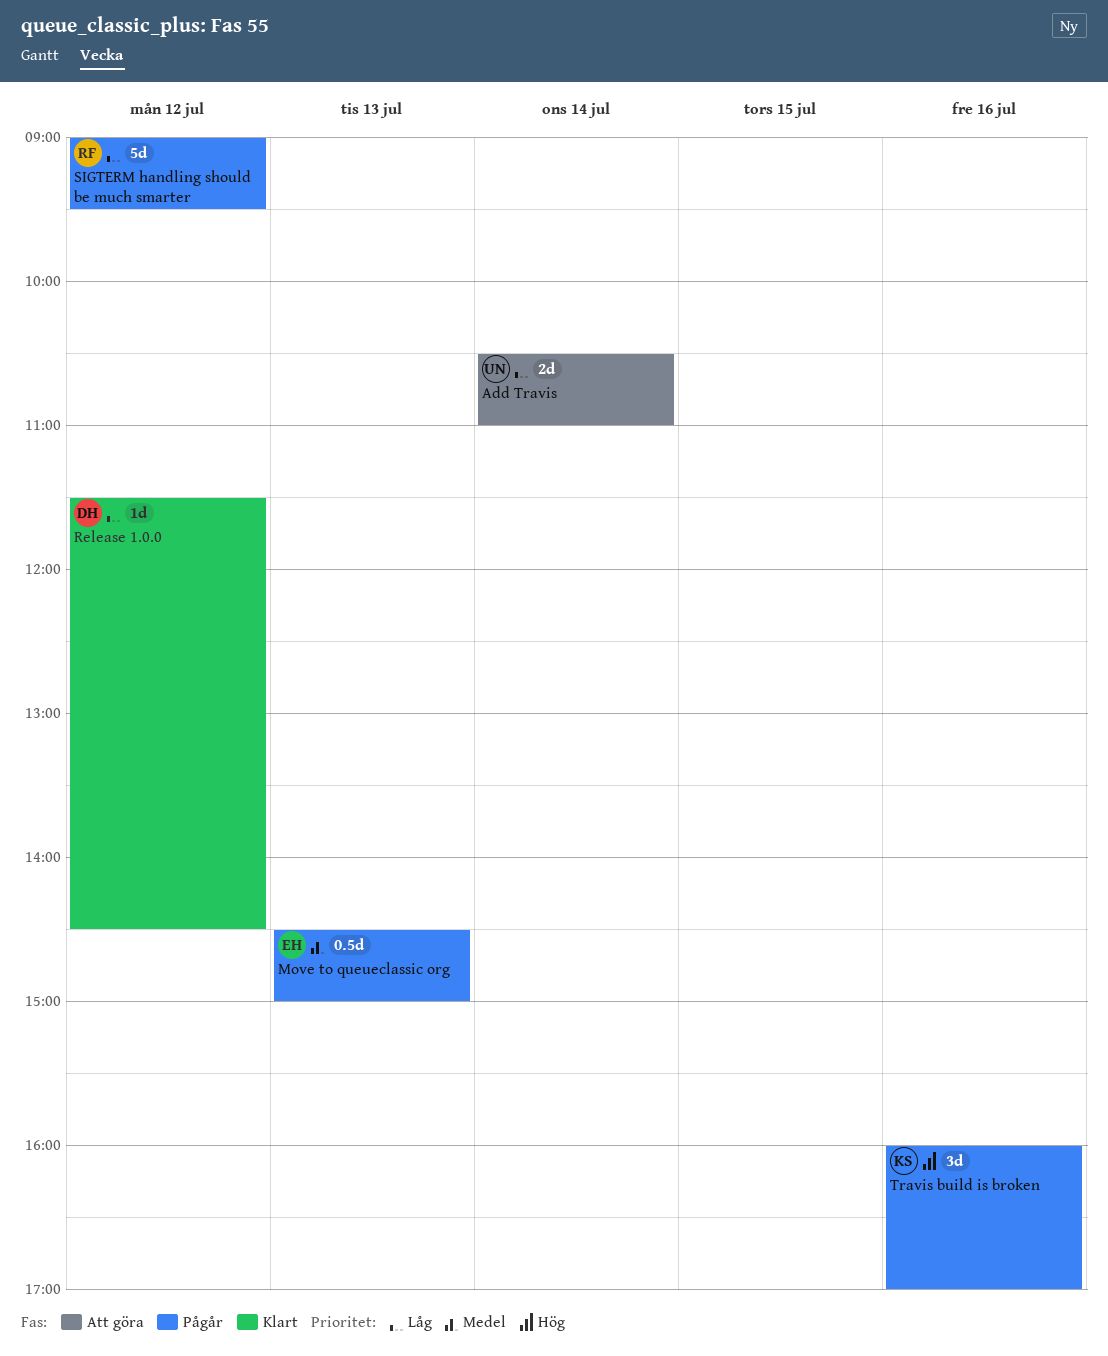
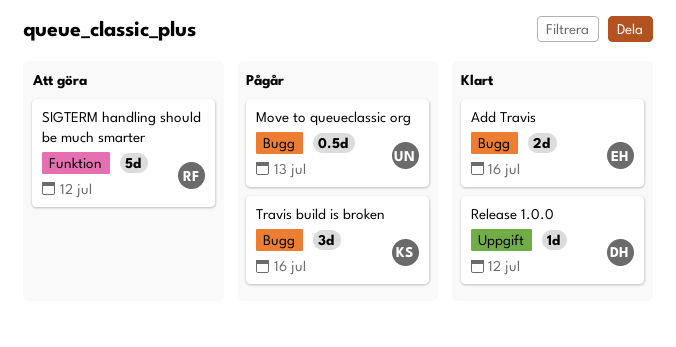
Add Travis, status: Att göra -> Klart
Add Travis, owner: UN -> EH
Add Travis, day: Jul 14 -> Jul 16
Move to queueclassic org, owner: EH -> UN
SIGTERM handling should be much smarter, status: Pågår -> Att göra

